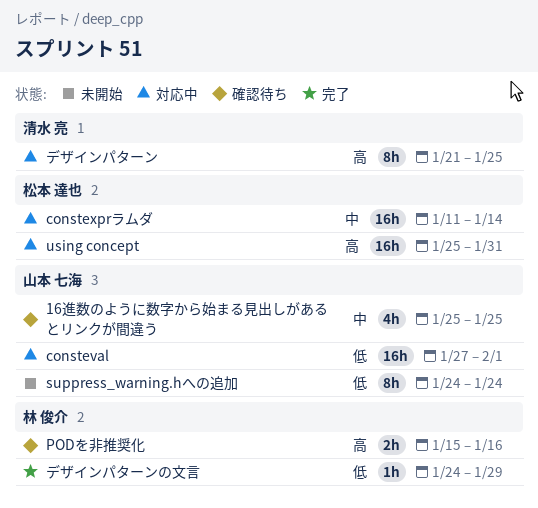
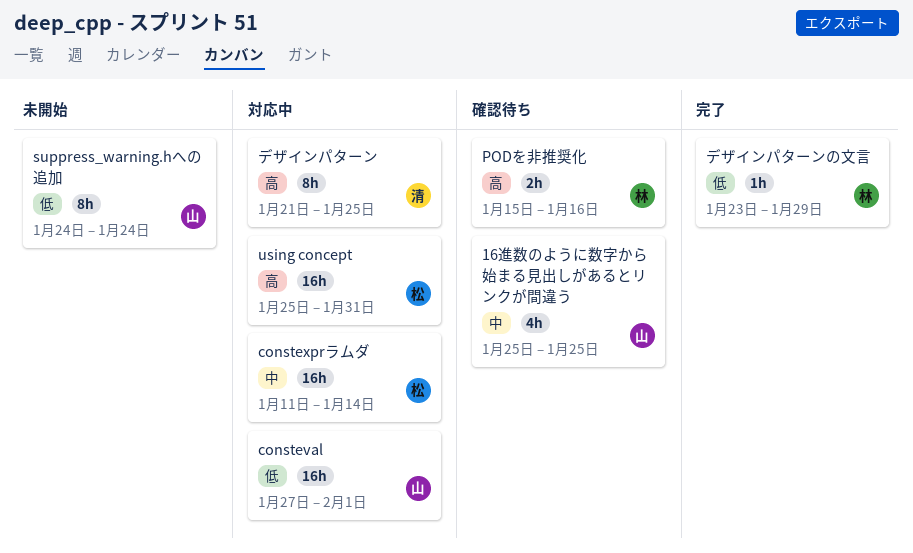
デザインパターンの文言, start: Jan 24 -> Jan 23

